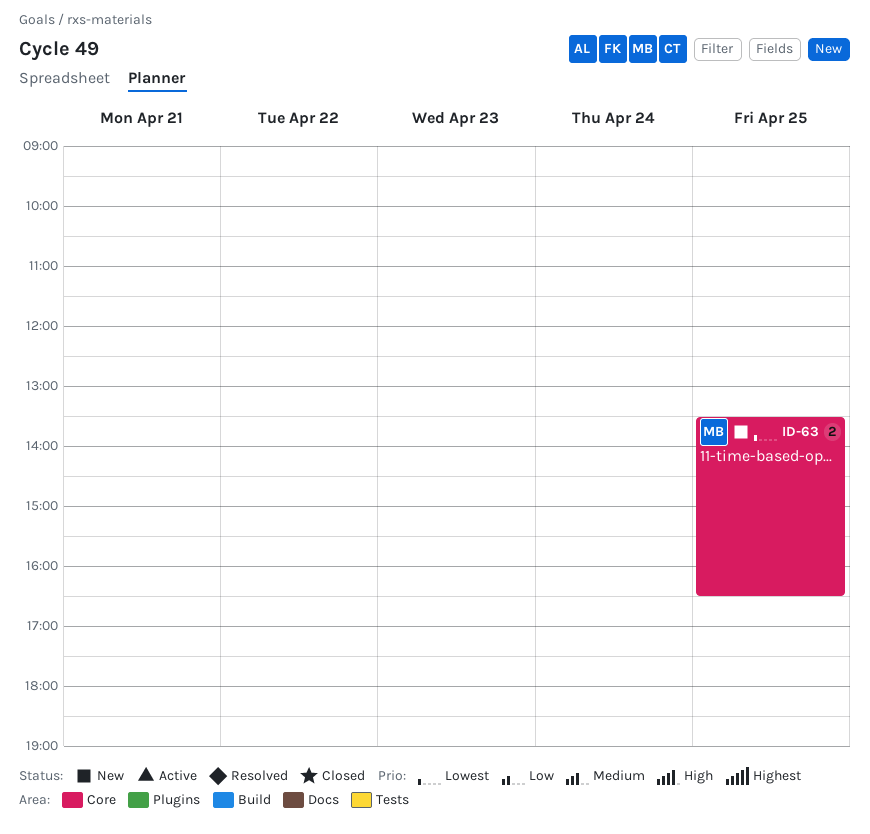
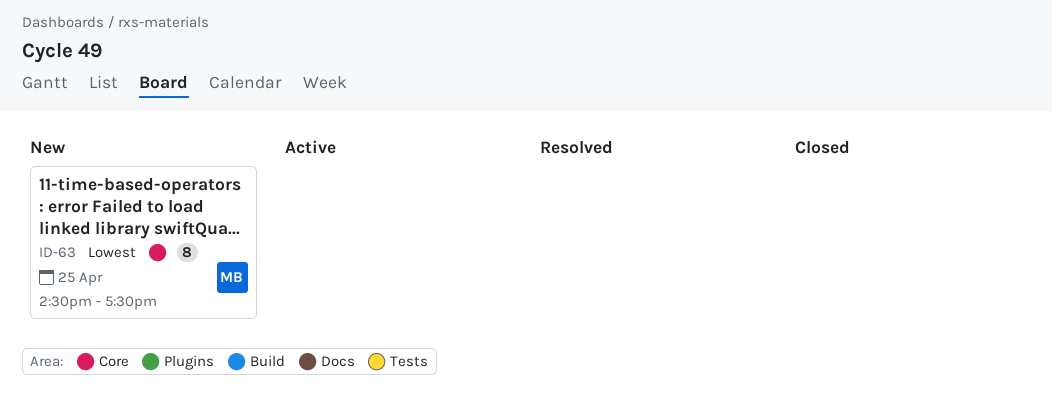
ID-63, estimate: 2 -> 8
ID-63, begins: 13:30 -> 14:30
ID-63, ends: 16:30 -> 17:30

